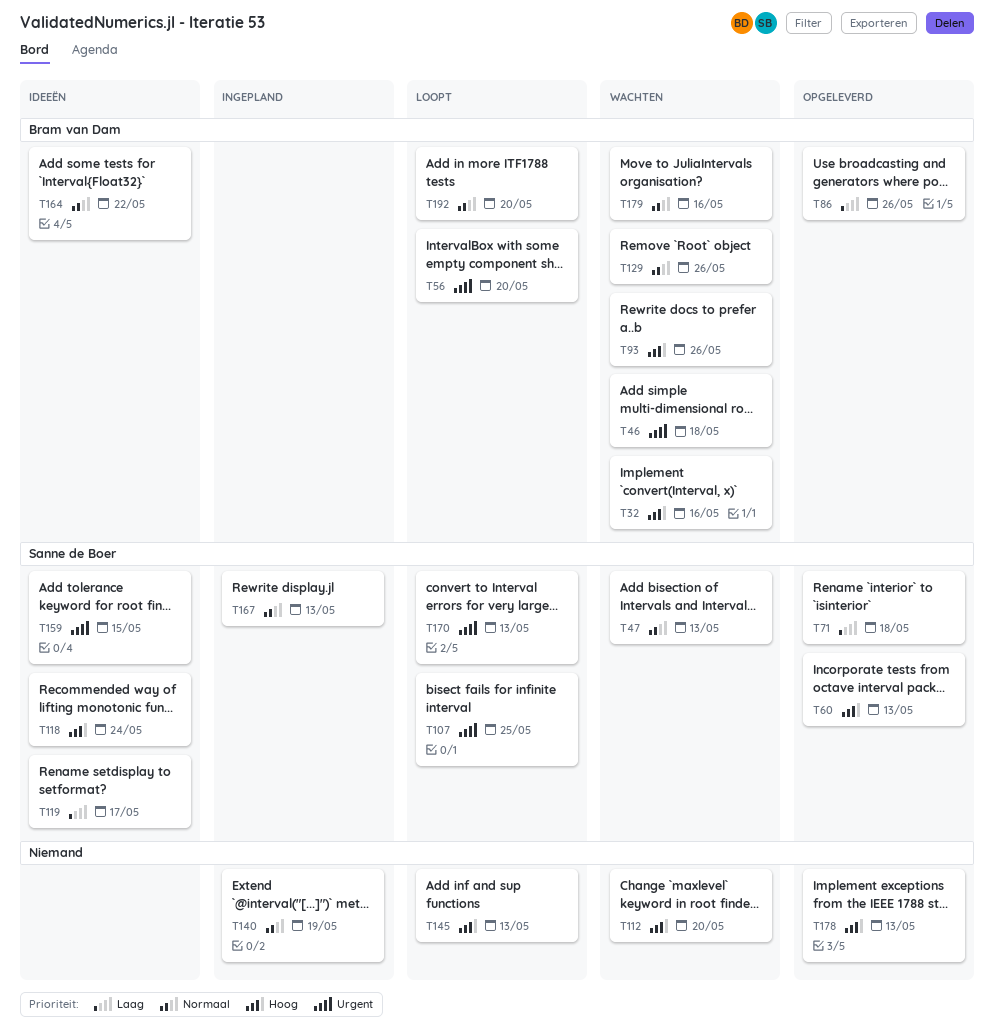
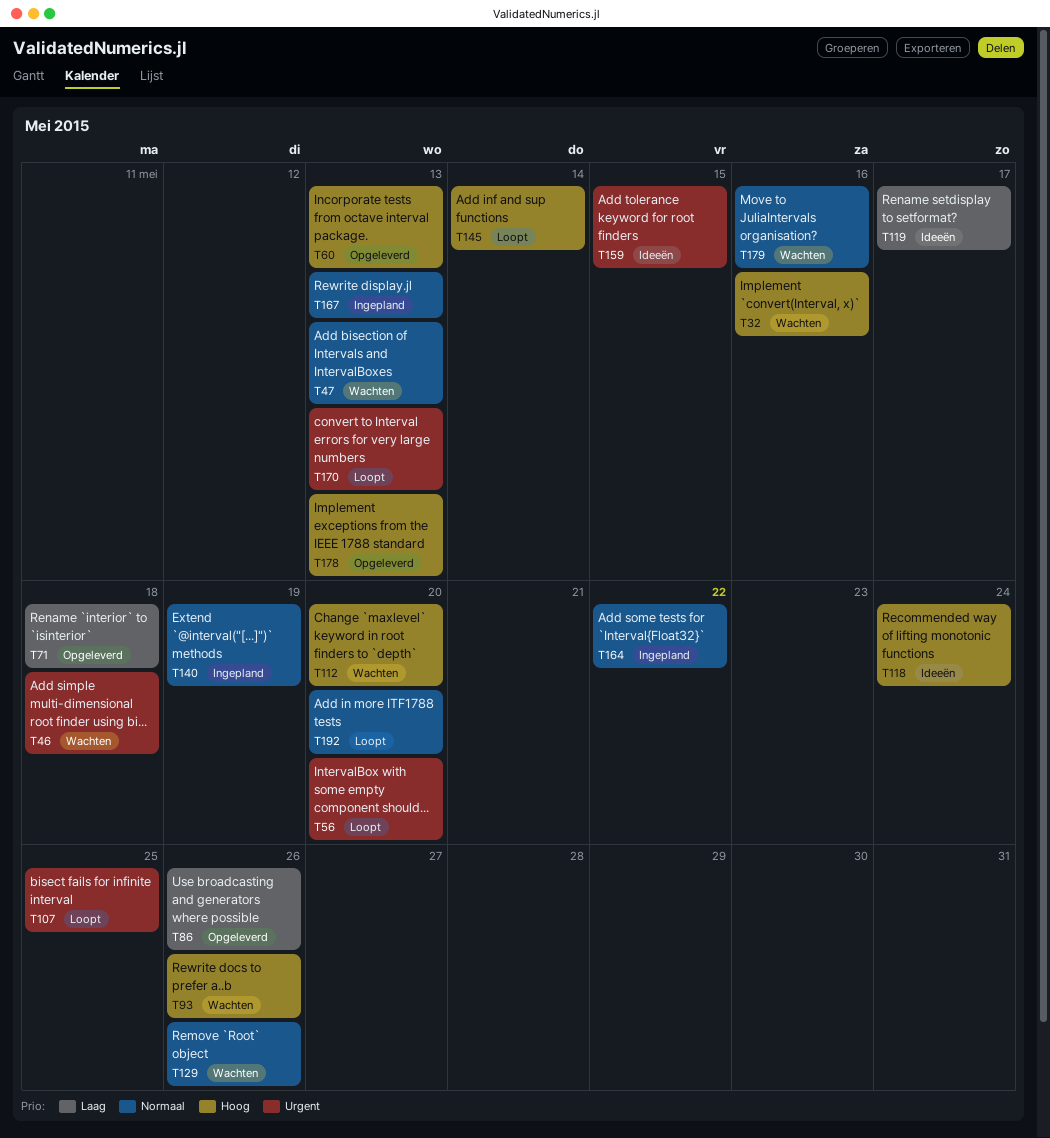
T145, due: May 13 -> May 14
T164, status: Ideeën -> Ingepland

